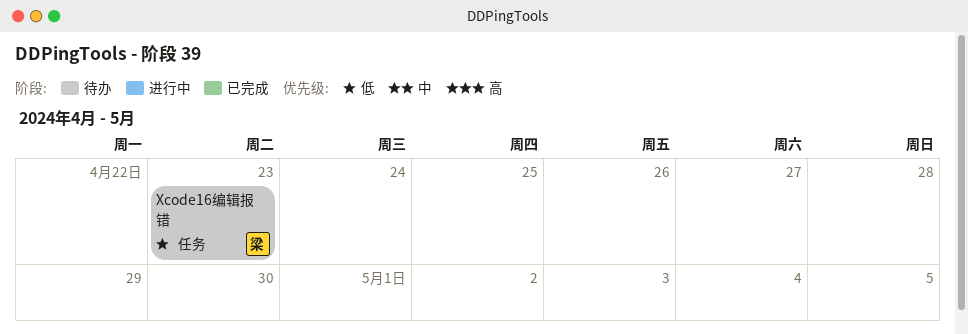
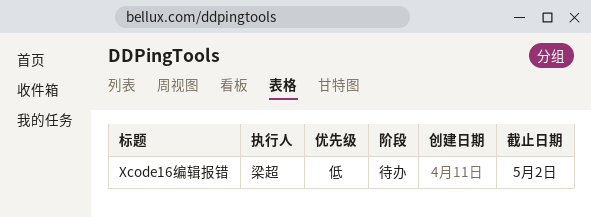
Xcode16编辑报错, due: Apr 23 -> May 2

